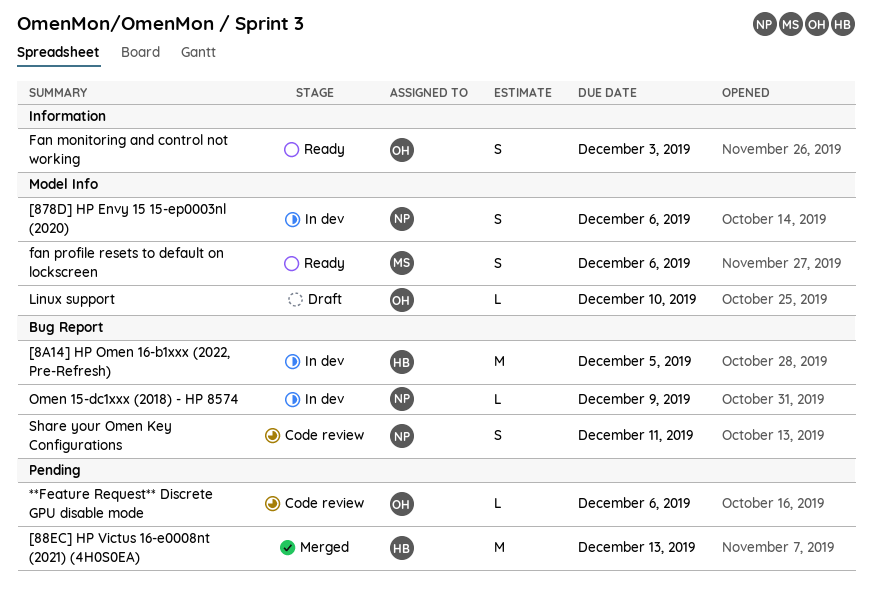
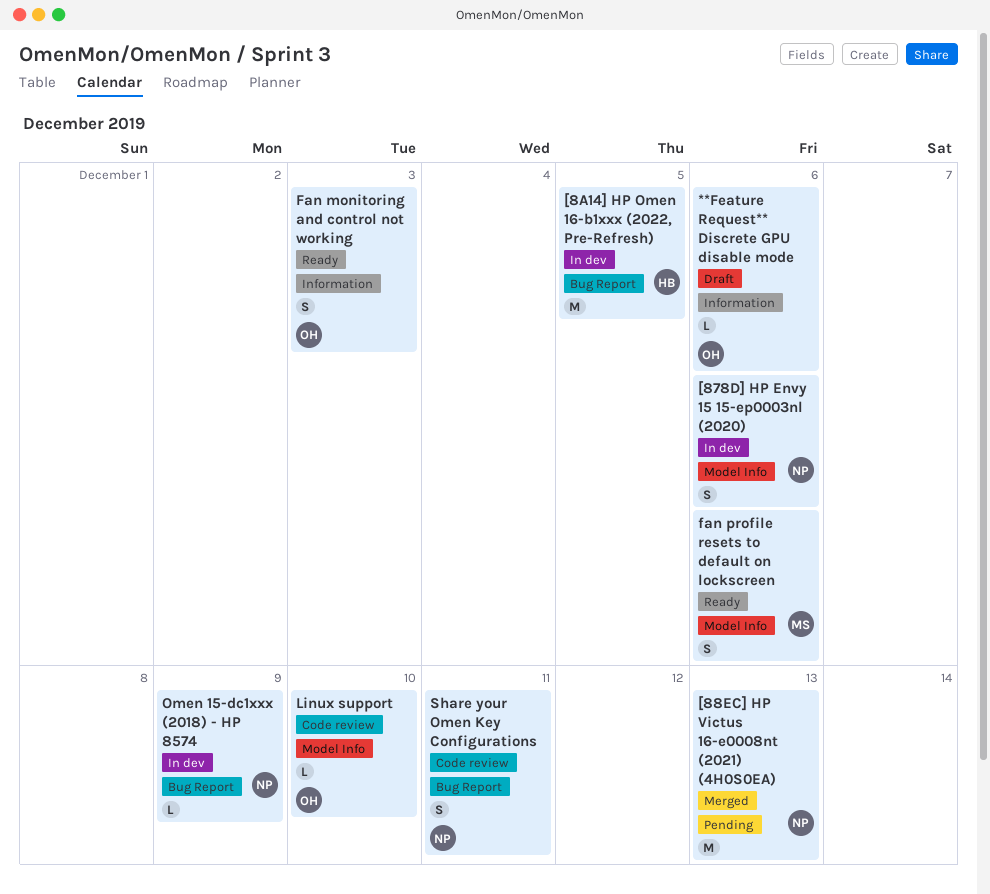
**Feature Request** Discrete GPU disable mode, status: Code review -> Draft
**Feature Request** Discrete GPU disable mode, label: Pending -> Information
[88EC] HP Victus 16-e0008nt (2021) (4H0S0EA), owner: HB -> NP
Linux support, status: Draft -> Code review

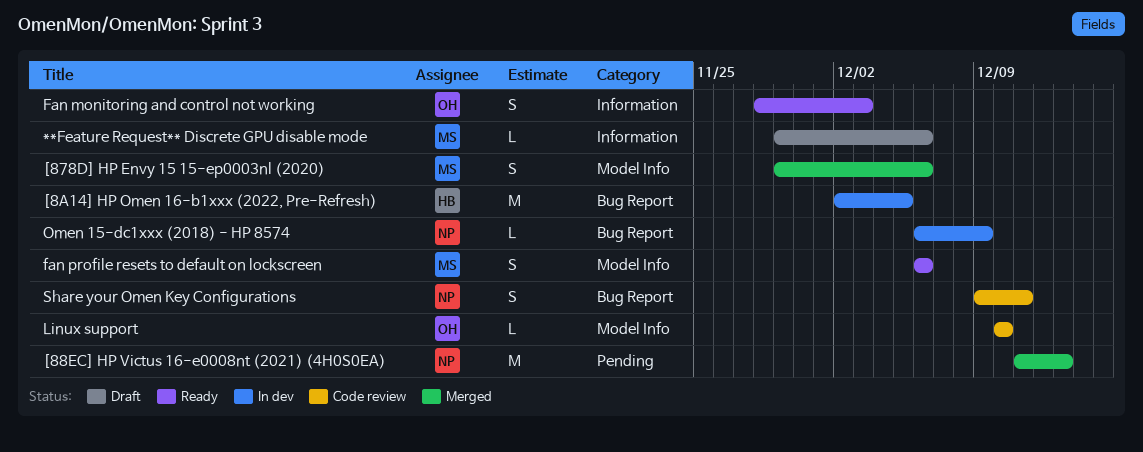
**Feature Request** Discrete GPU disable mode, owner: OH -> MS
[878D] HP Envy 15 15-ep0003nl (2020), status: In dev -> Merged
[878D] HP Envy 15 15-ep0003nl (2020), owner: NP -> MS

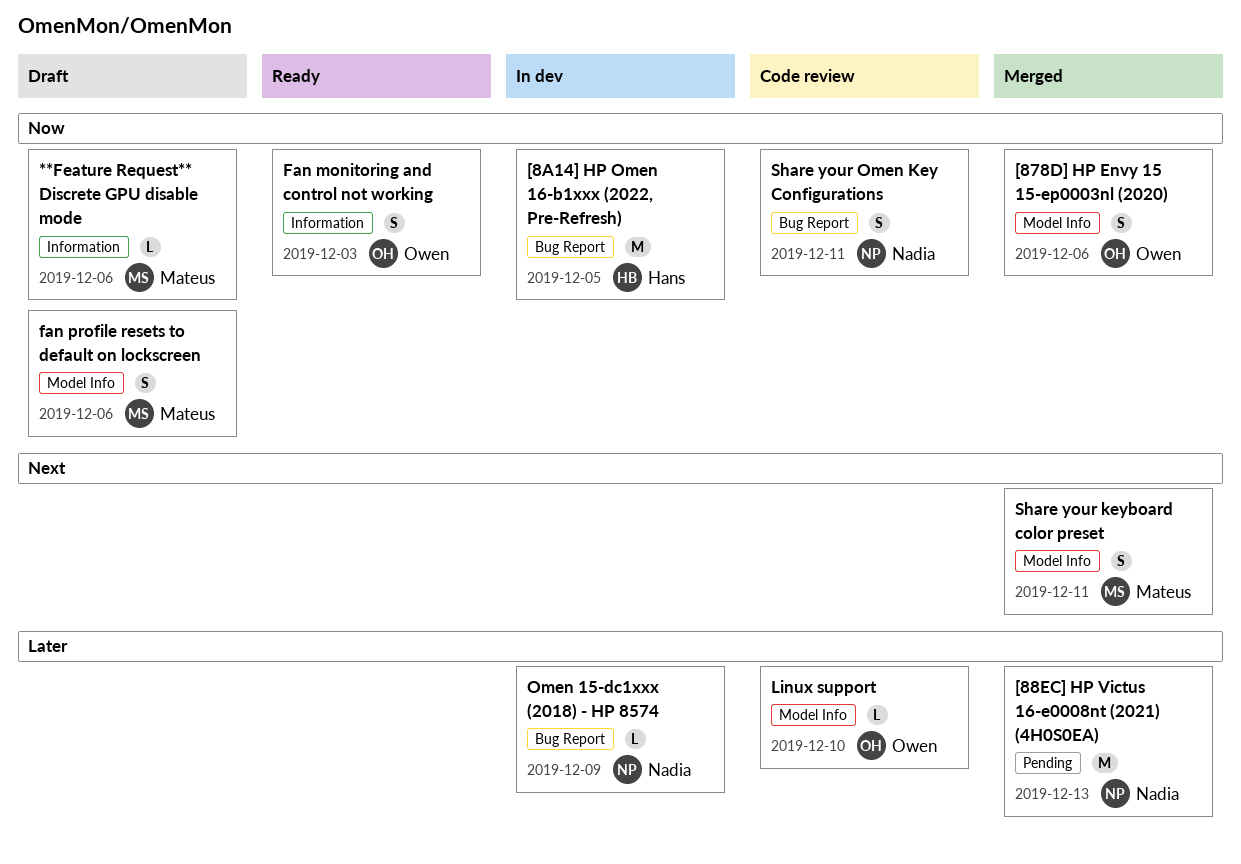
[878D] HP Envy 15 15-ep0003nl (2020), owner: Mateus -> Owen
fan profile resets to default on lockscreen, status: Ready -> Draft
Share your keyboard color preset: none -> present

